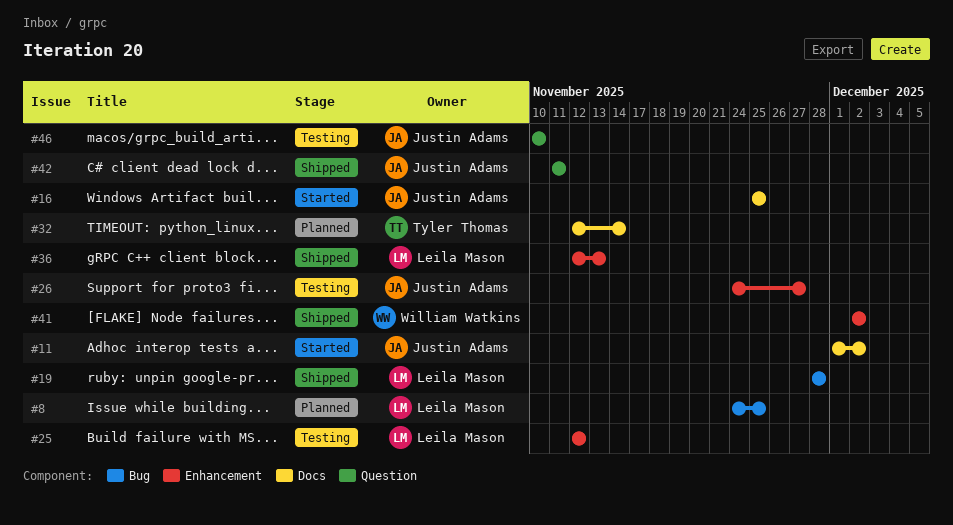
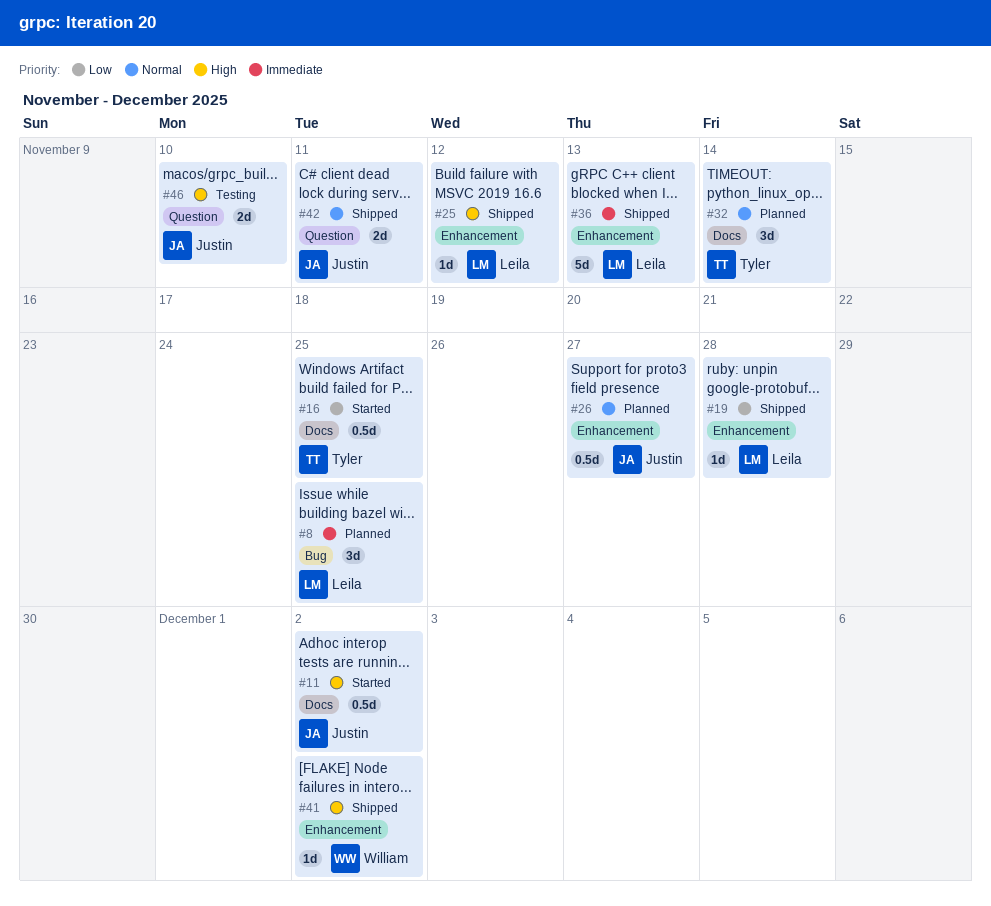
#16, owner: Justin Adams -> Tyler Thomas
#19, label: Bug -> Enhancement
#25, status: Testing -> Shipped
#26, status: Testing -> Planned

